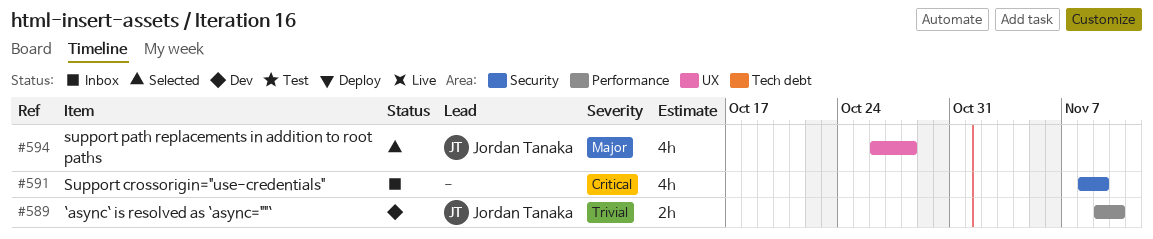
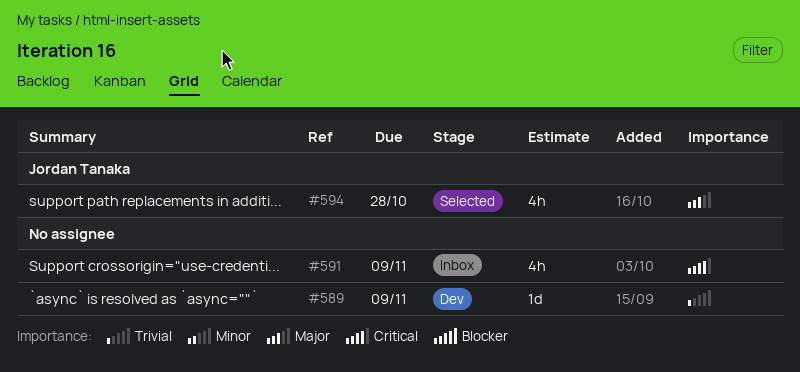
#589, owner: Jordan Tanaka -> none
#589, estimate: 2h -> 1d
#589, due: Nov 10 -> Nov 9

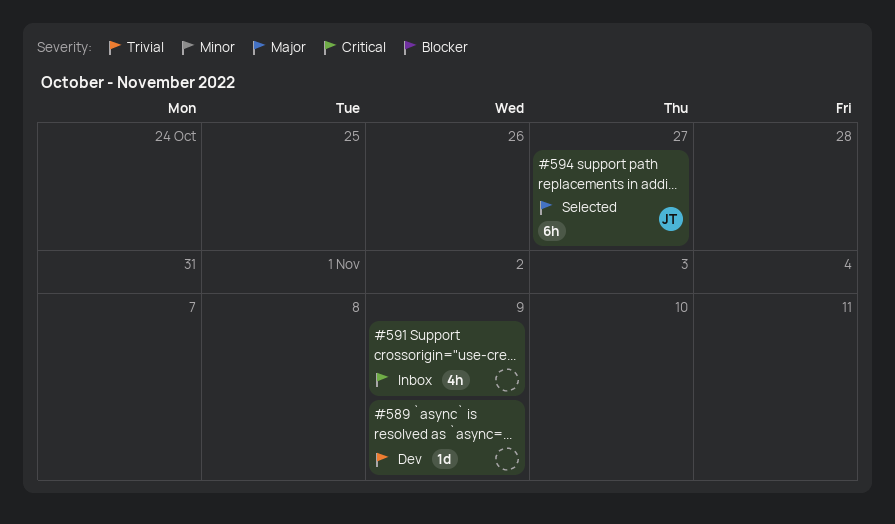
#594, estimate: 4h -> 6h
#594, due: Oct 28 -> Oct 27

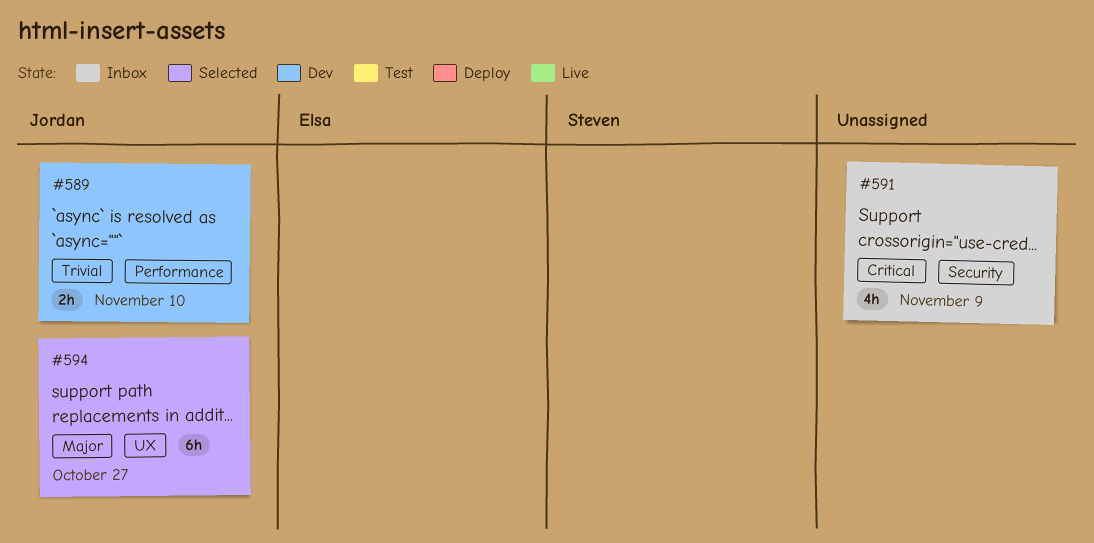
#589, owner: none -> Jordan
#589, estimate: 1d -> 2h
#589, due: Nov 9 -> Nov 10

